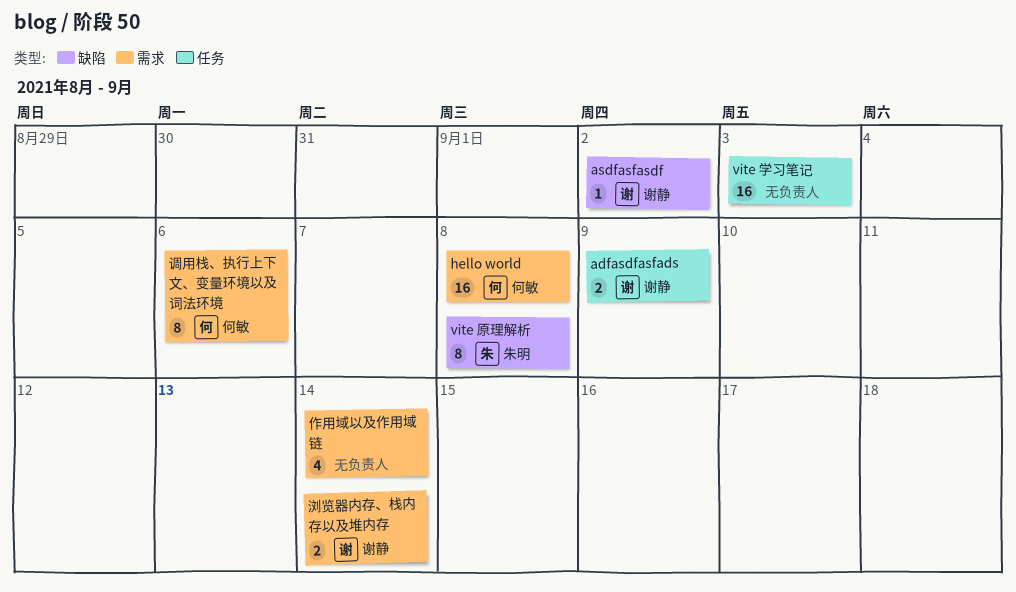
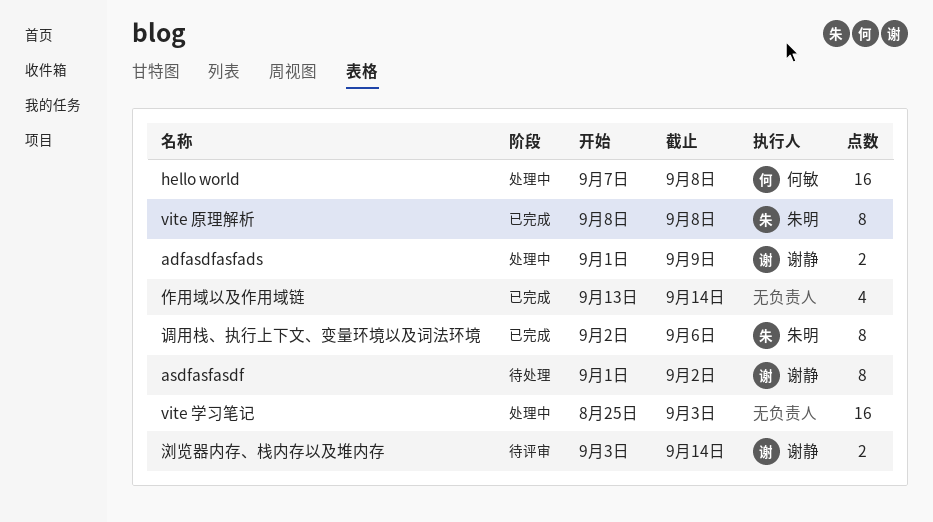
asdfasfasdf, estimate: 1 -> 8
调用栈、执行上下文、变量环境以及词法环境, owner: 何敏 -> 朱明

